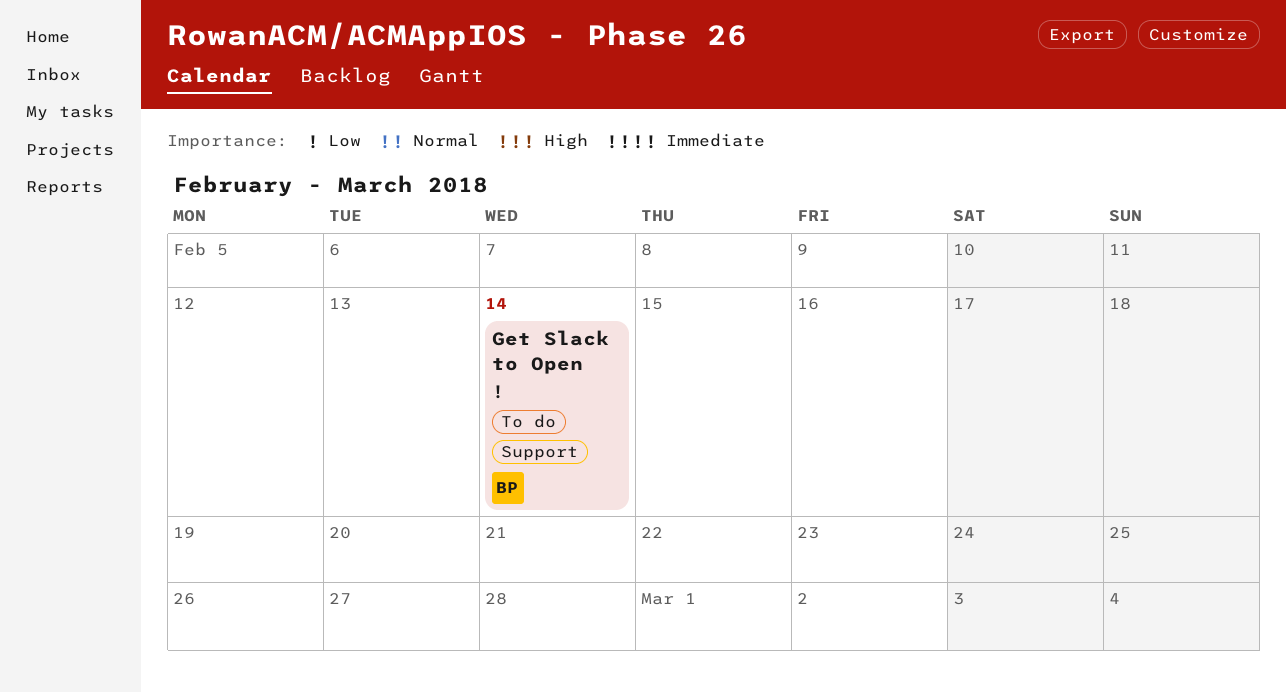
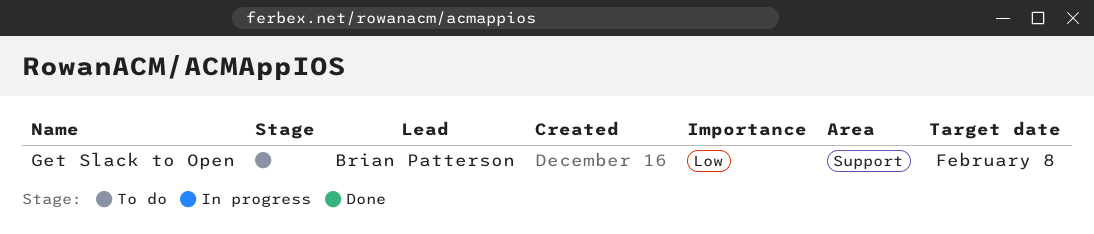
Get Slack to Open, due: Feb 14 -> Feb 8

